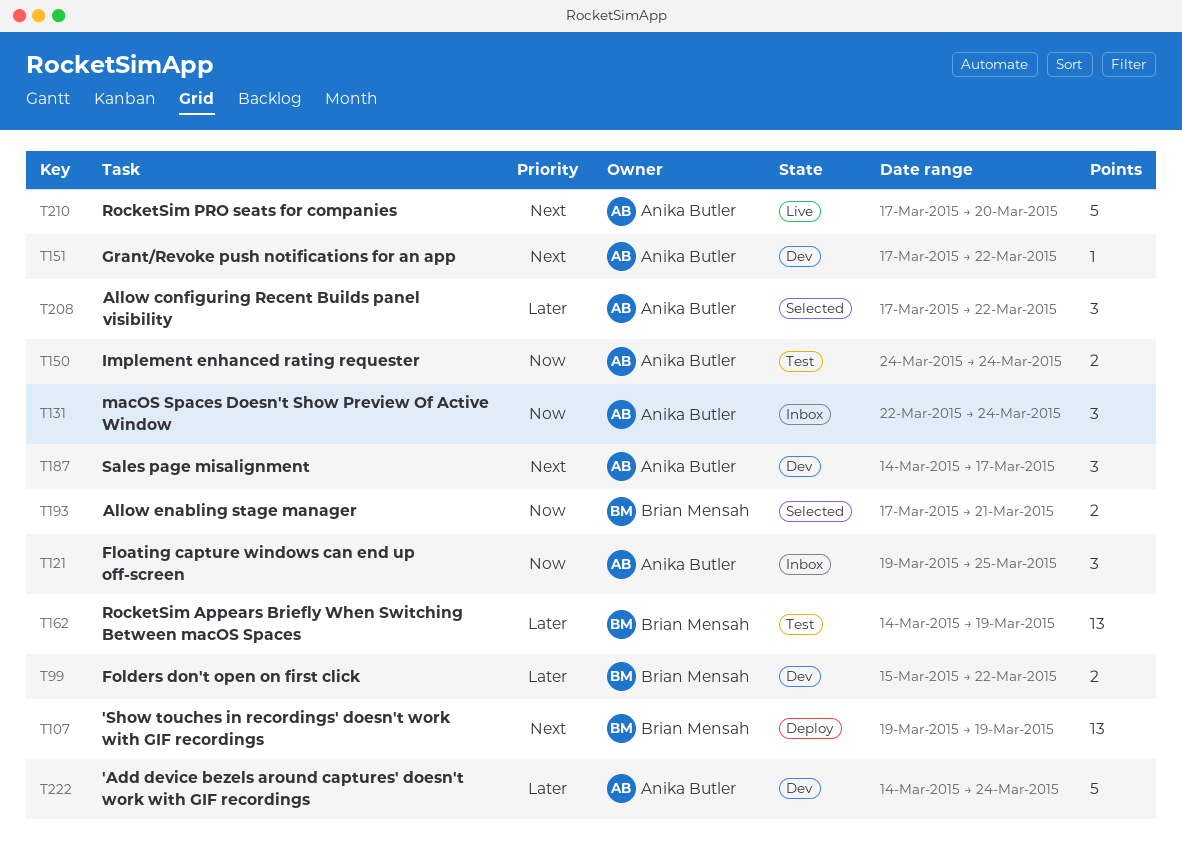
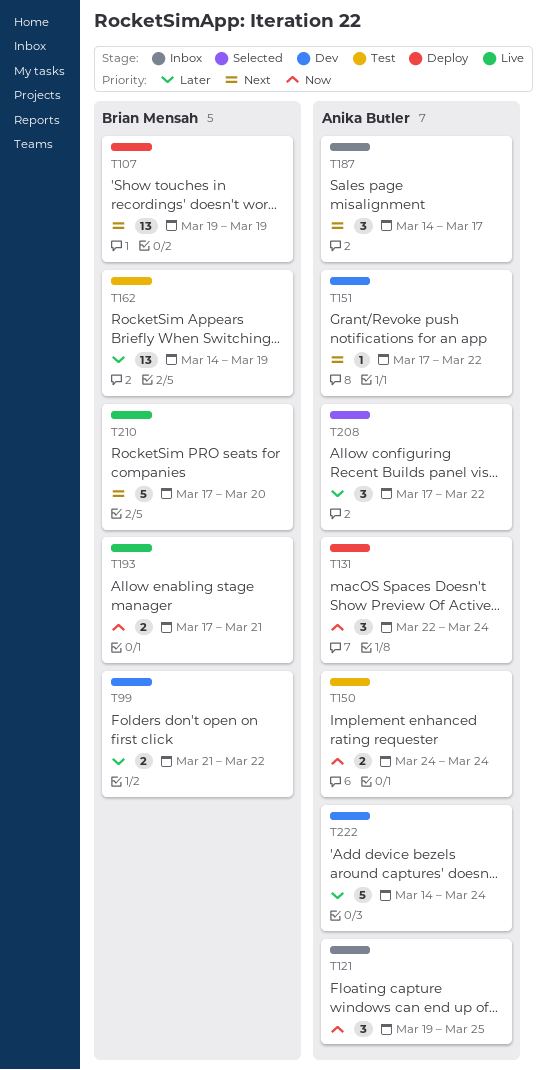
T99, start: Mar 15 -> Mar 21
T131, status: Inbox -> Deploy
T187, status: Dev -> Inbox
T193, status: Selected -> Live
T210, owner: Anika Butler -> Brian Mensah

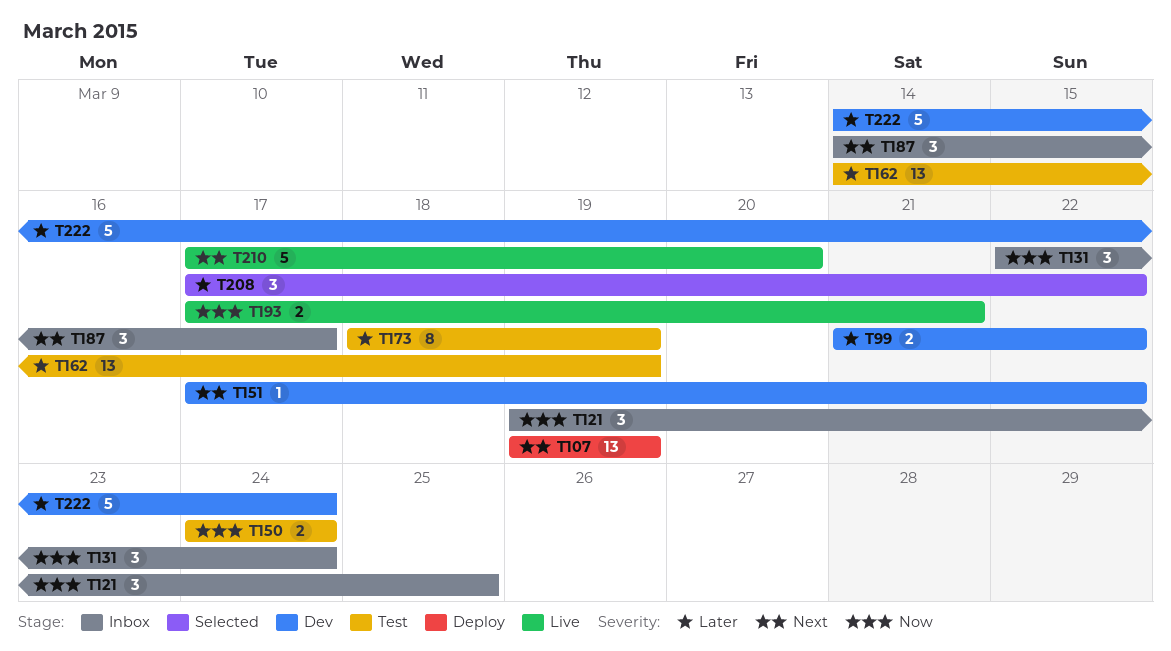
T131, status: Deploy -> Inbox
T173: none -> present

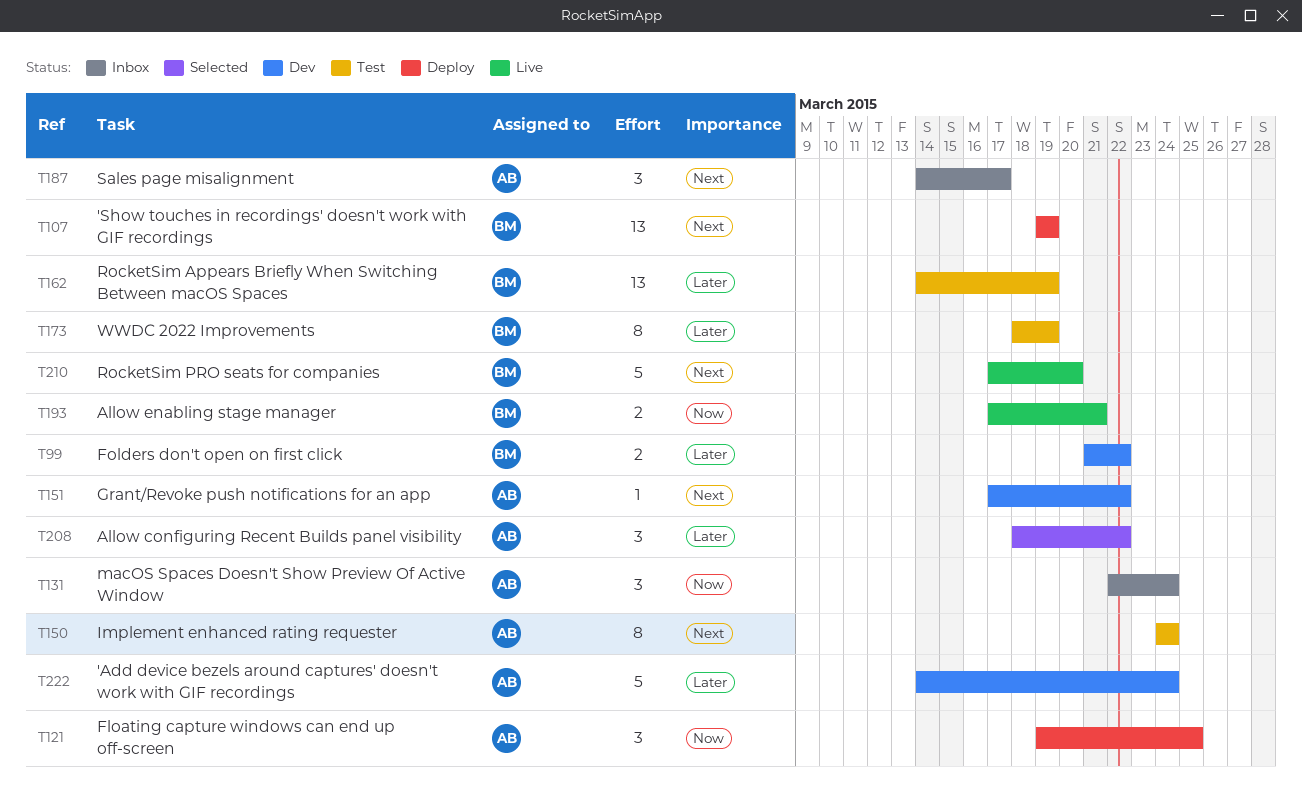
T121, status: Inbox -> Deploy
T150, priority: Now -> Next
T150, estimate: 2 -> 8
T208, start: Mar 17 -> Mar 18

